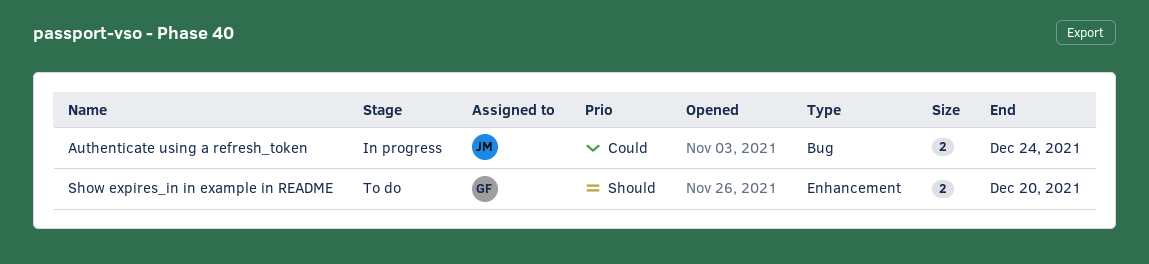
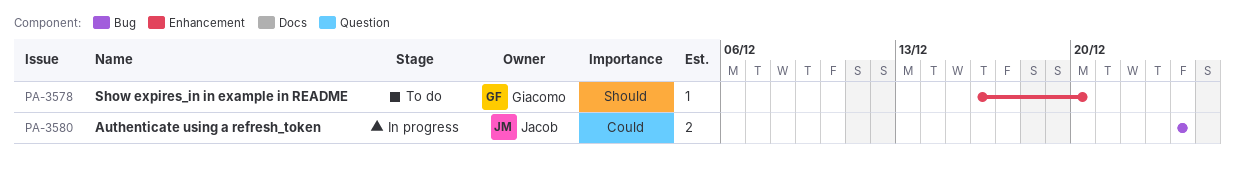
Show expires_in in example in README, estimate: 2 -> 1

